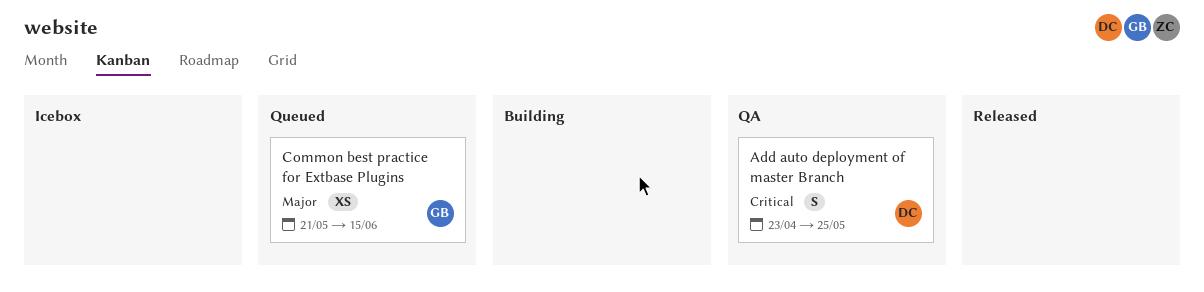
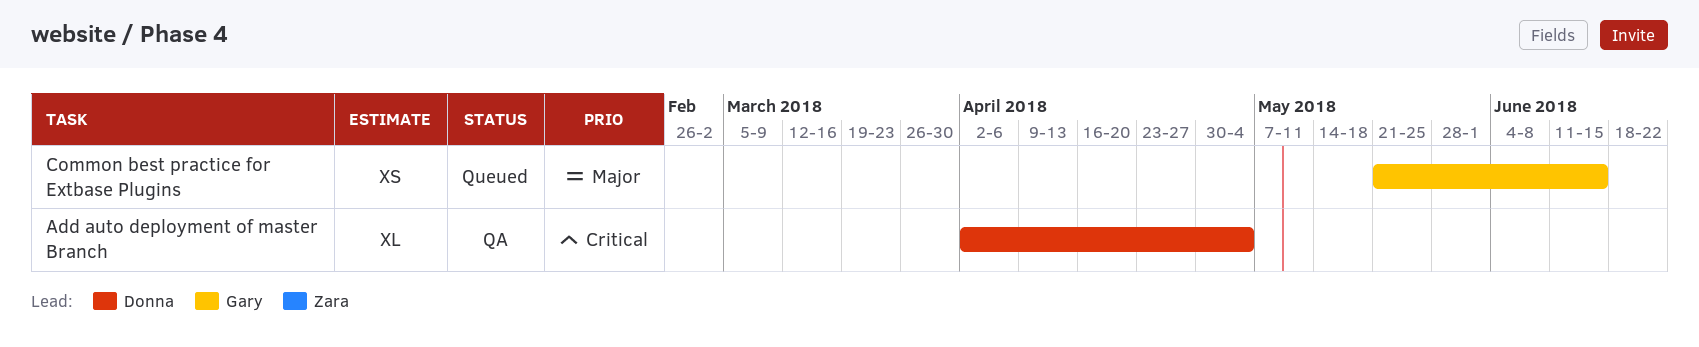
Add auto deployment of master Branch, estimate: S -> XL
Add auto deployment of master Branch, start: Apr 23 -> Apr 2
Add auto deployment of master Branch, due: May 25 -> May 4

